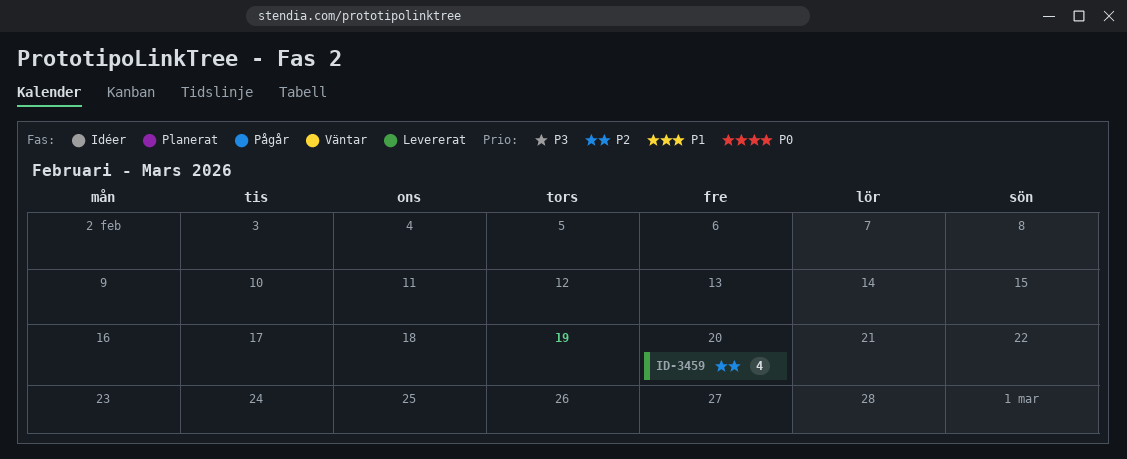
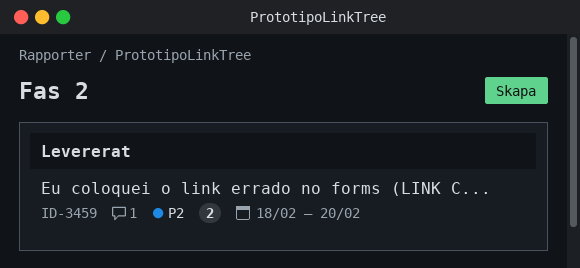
ID-3459, estimate: 4 -> 2

